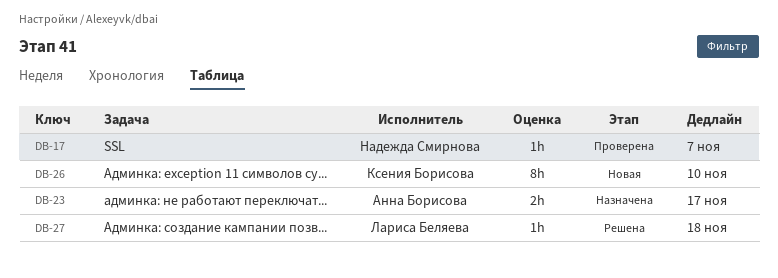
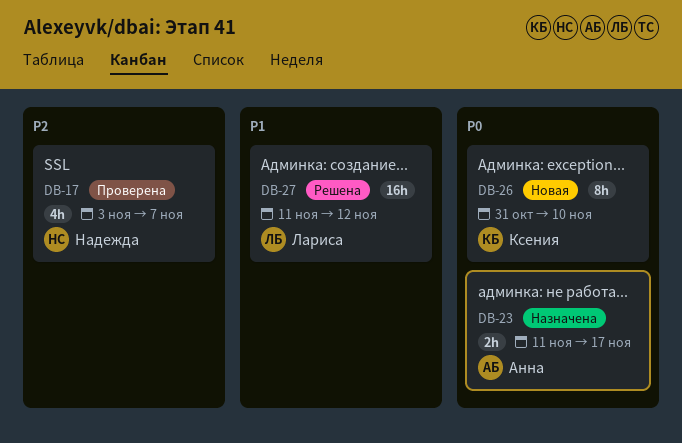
DB-17, estimate: 1h -> 4h
DB-27, estimate: 1h -> 16h
DB-27, due: Nov 18 -> Nov 12

